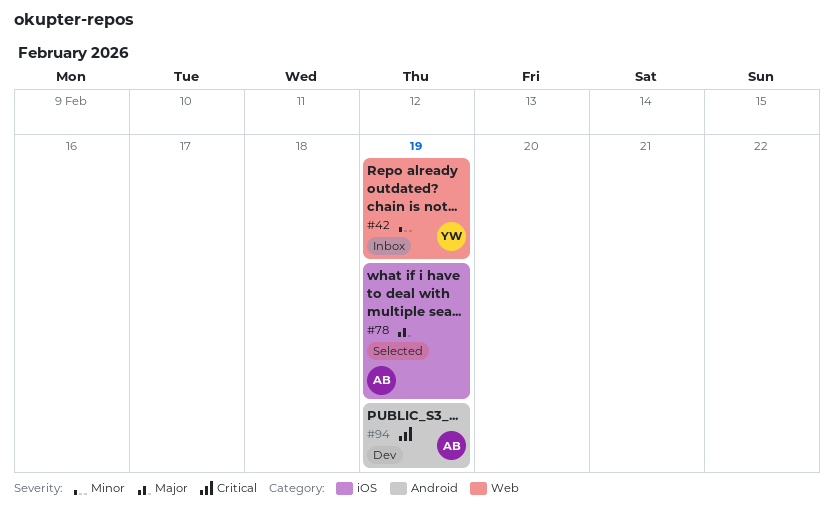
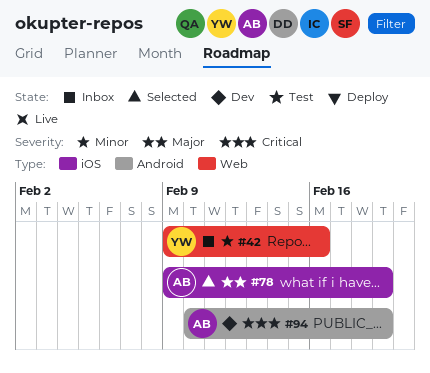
#42, due: Feb 19 -> Feb 16

